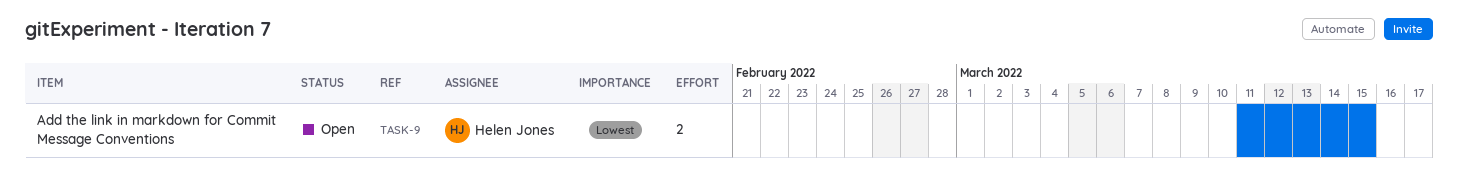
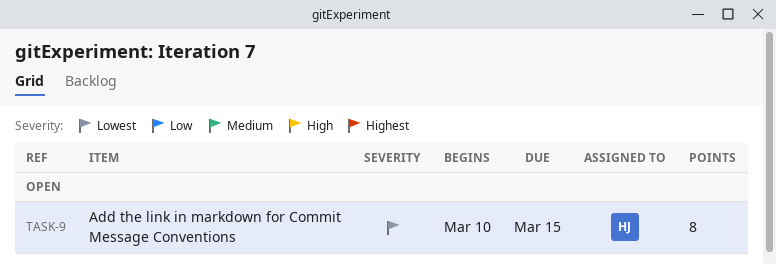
TASK-9, estimate: 2 -> 8
TASK-9, start: Mar 11 -> Mar 10

